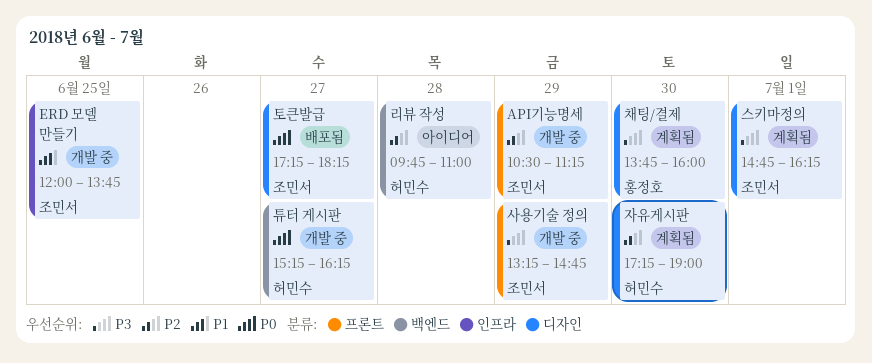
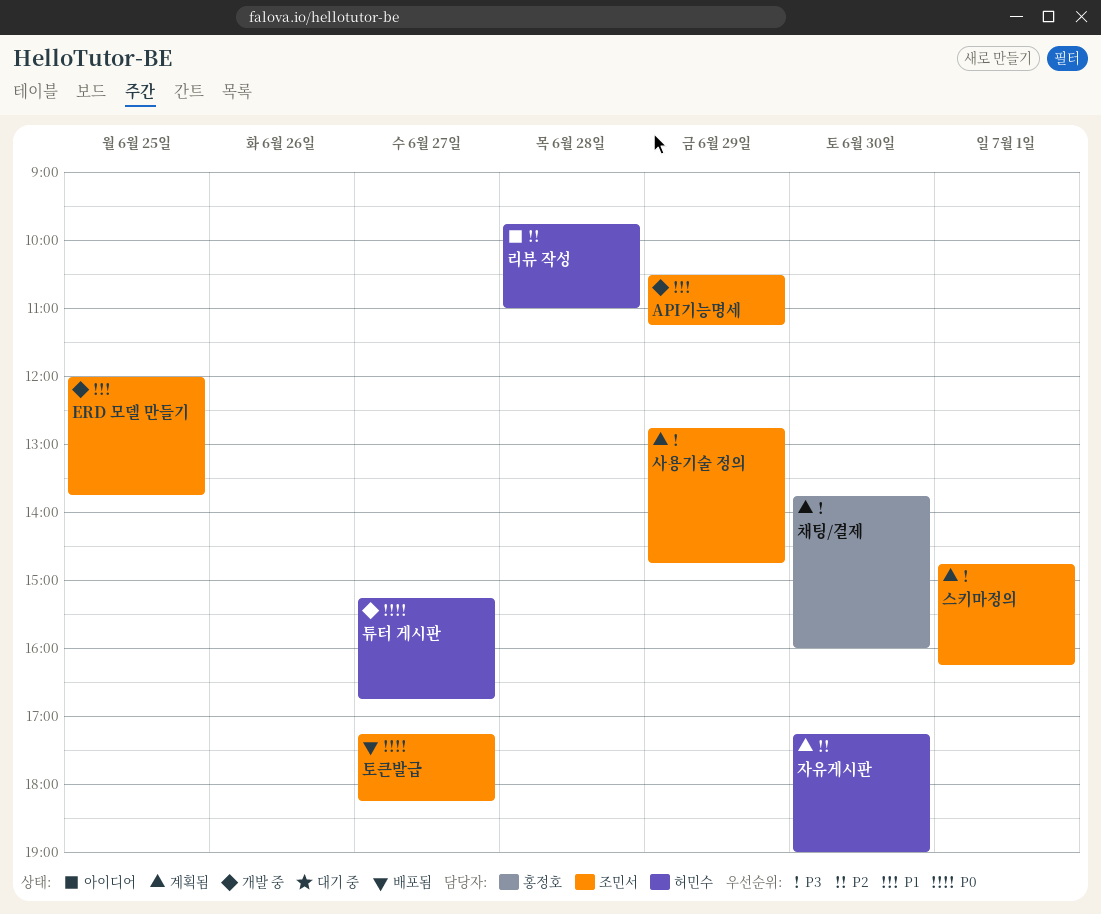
API기능명세, priority: P2 -> P1
사용기술 정의, status: 개발 중 -> 계획됨
사용기술 정의, begins: 13:15 -> 12:45
튜터 게시판, ends: 16:15 -> 16:45

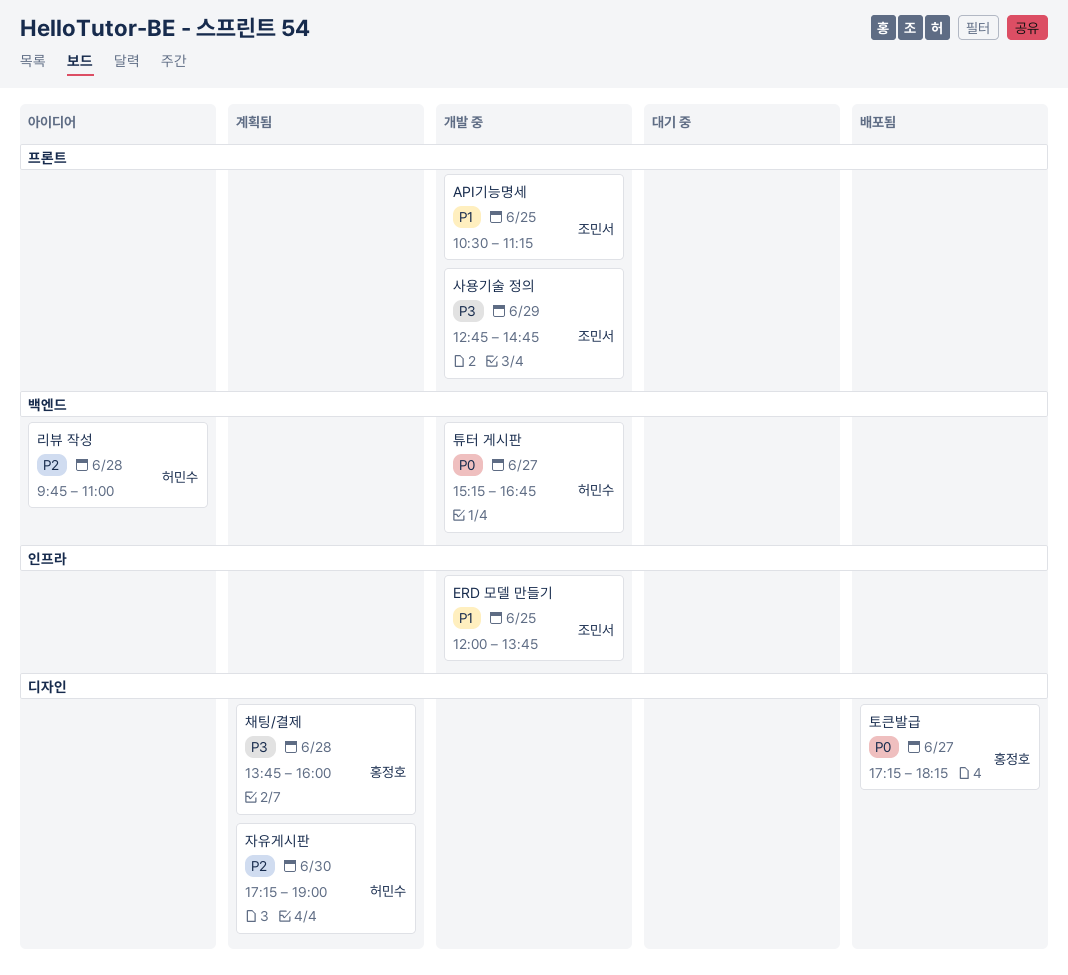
API기능명세, day: Jun 29 -> Jun 25
사용기술 정의, status: 계획됨 -> 개발 중
스키마정의: present -> none
채팅/결제, day: Jun 30 -> Jun 28
토큰발급, owner: 조민서 -> 홍정호

